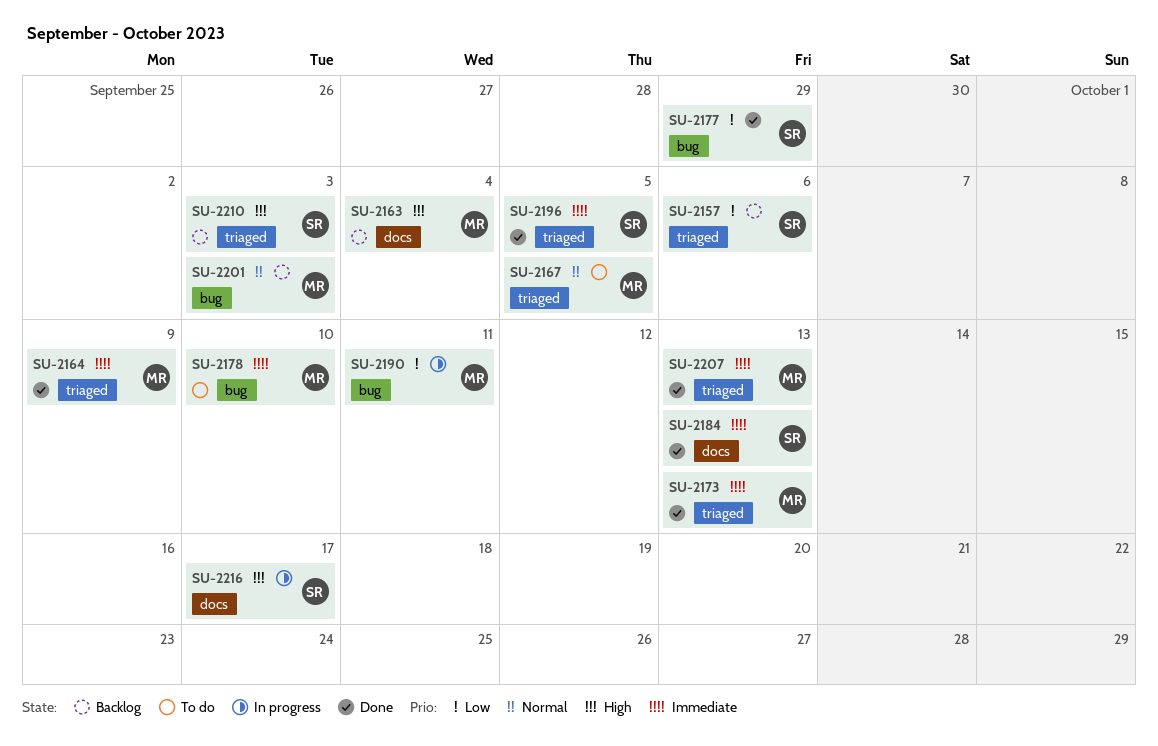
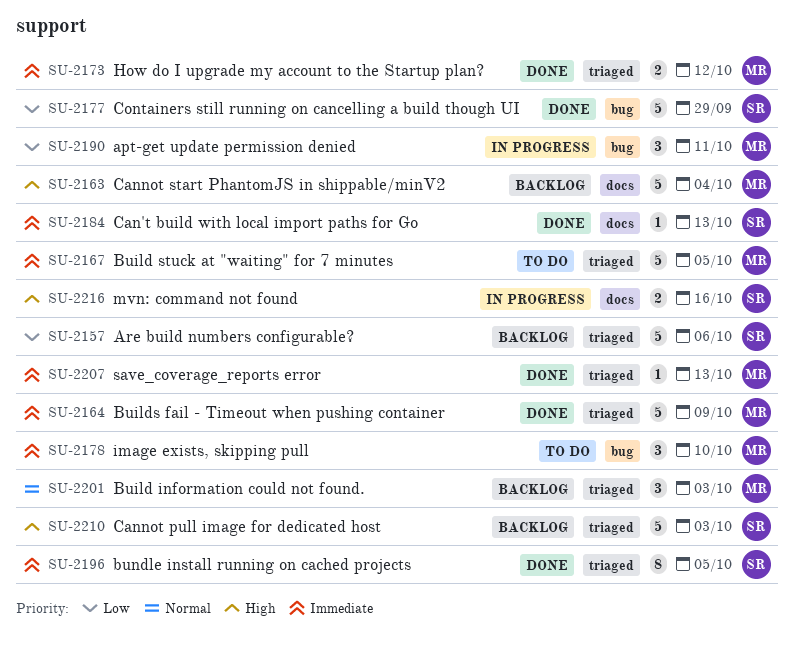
SU-2167, priority: Normal -> Immediate
SU-2173, due: Oct 13 -> Oct 12
SU-2201, label: bug -> triaged
SU-2216, due: Oct 17 -> Oct 16

